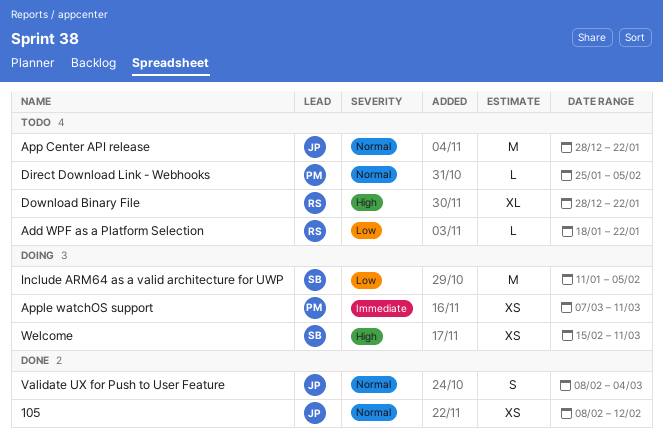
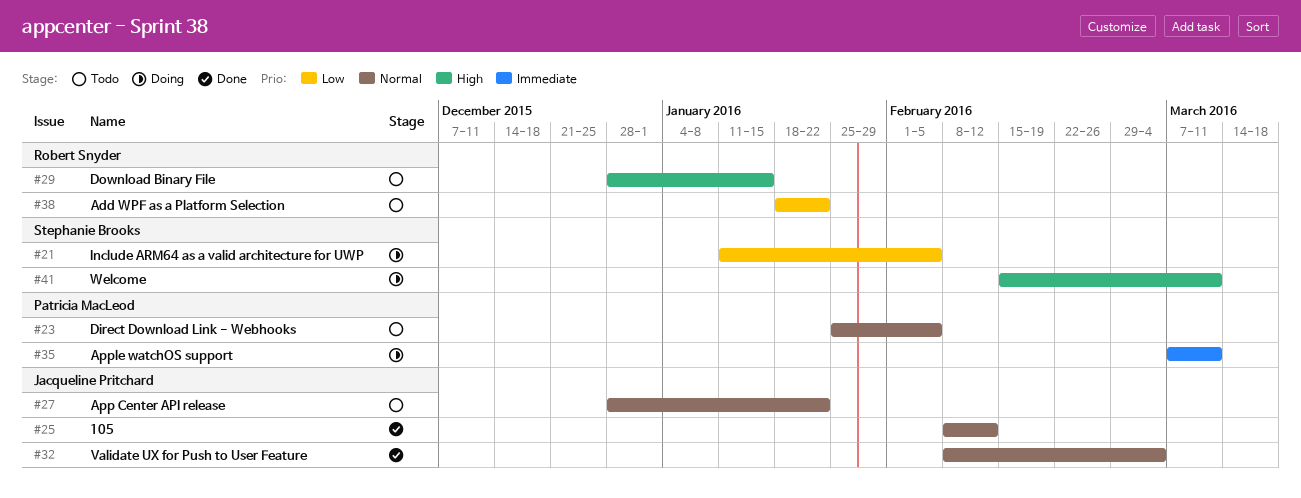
Download Binary File, due: Jan 22 -> Jan 15

